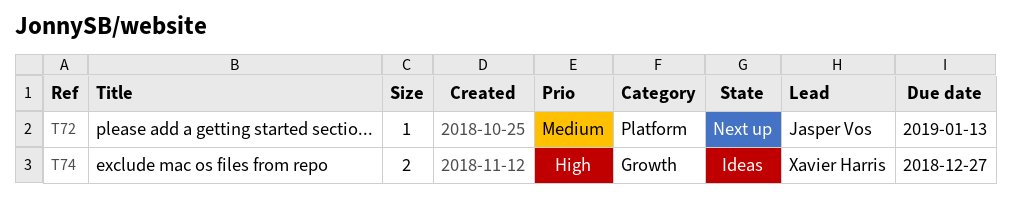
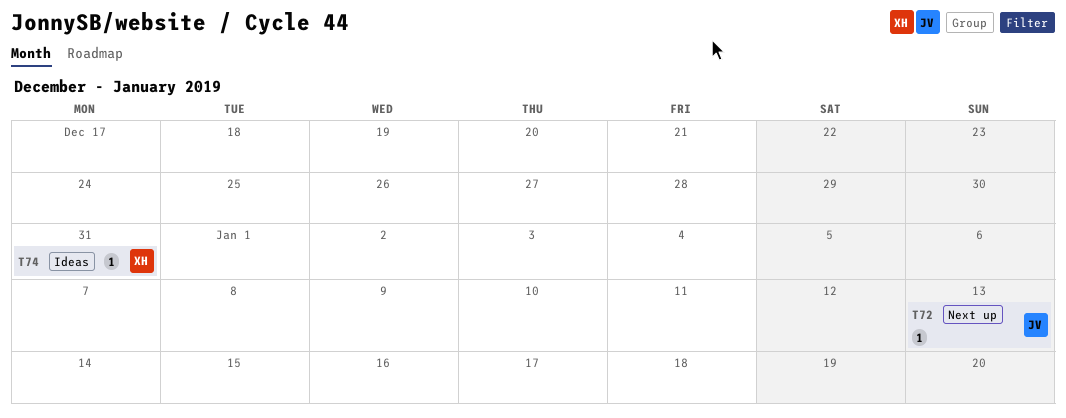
T74, estimate: 2 -> 1
T74, due: Dec 27 -> Dec 31

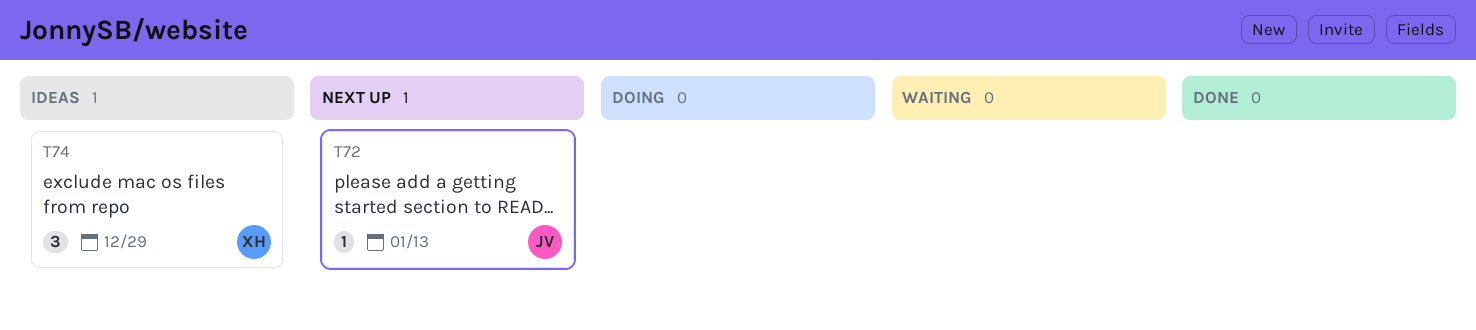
T74, estimate: 1 -> 3
T74, due: Dec 31 -> Dec 29

